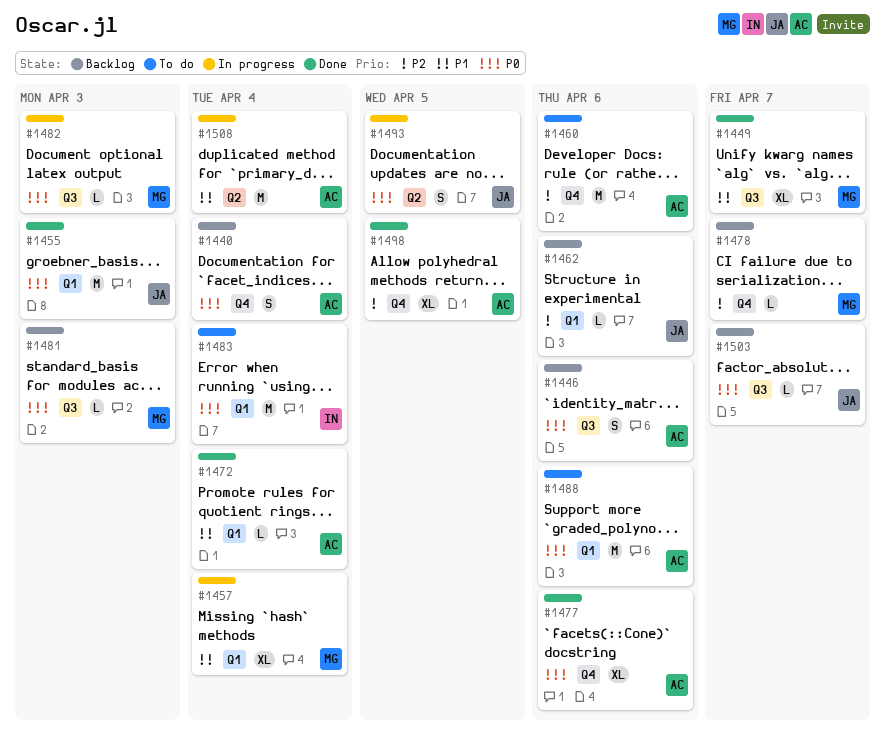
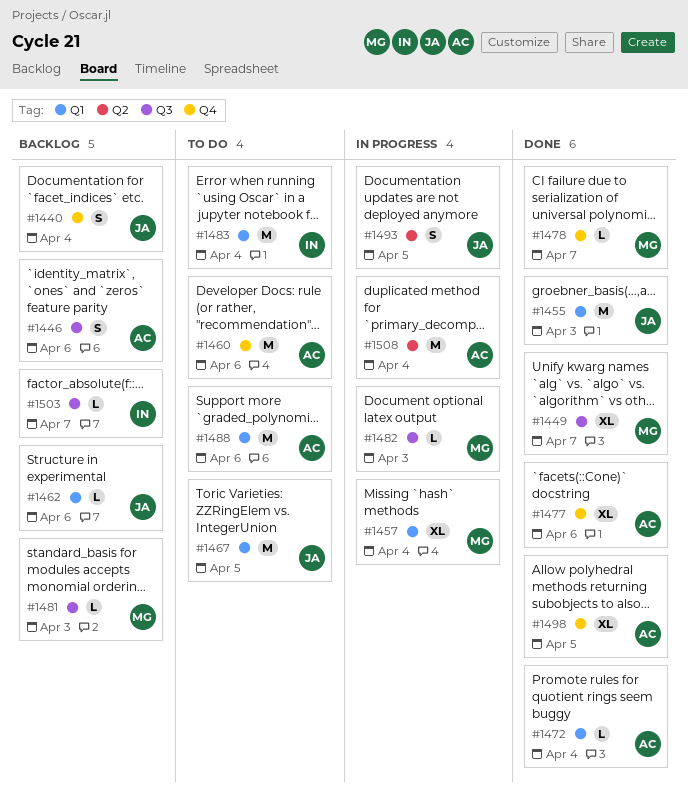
#1440, owner: AC -> JA
#1467: none -> present
#1478, status: Backlog -> Done
#1503, owner: JA -> IN

